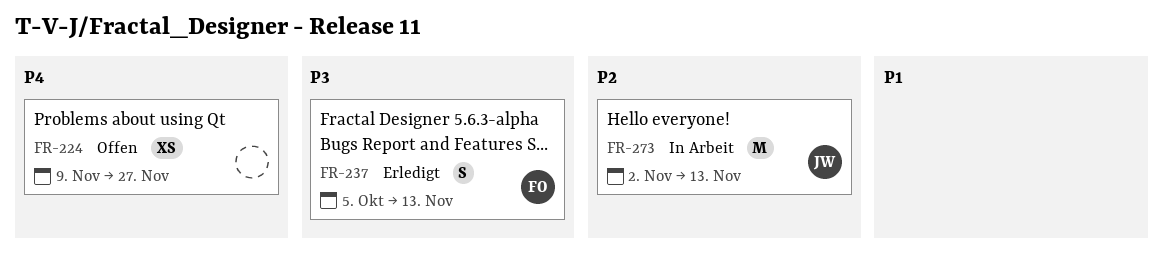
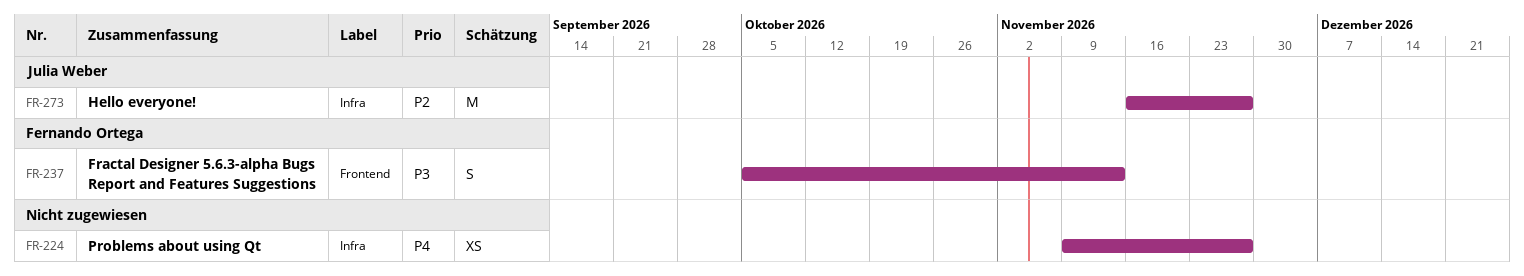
FR-273, start: Nov 2 -> Nov 16
FR-273, due: Nov 13 -> Nov 27

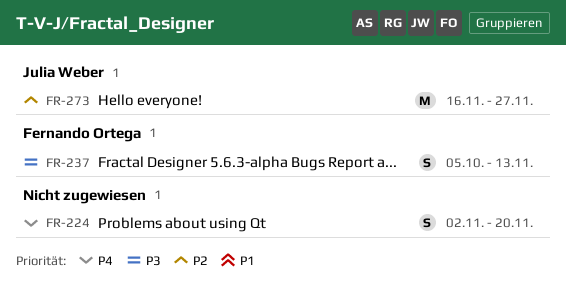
FR-224, estimate: XS -> S
FR-224, start: Nov 9 -> Nov 2
FR-224, due: Nov 27 -> Nov 20

